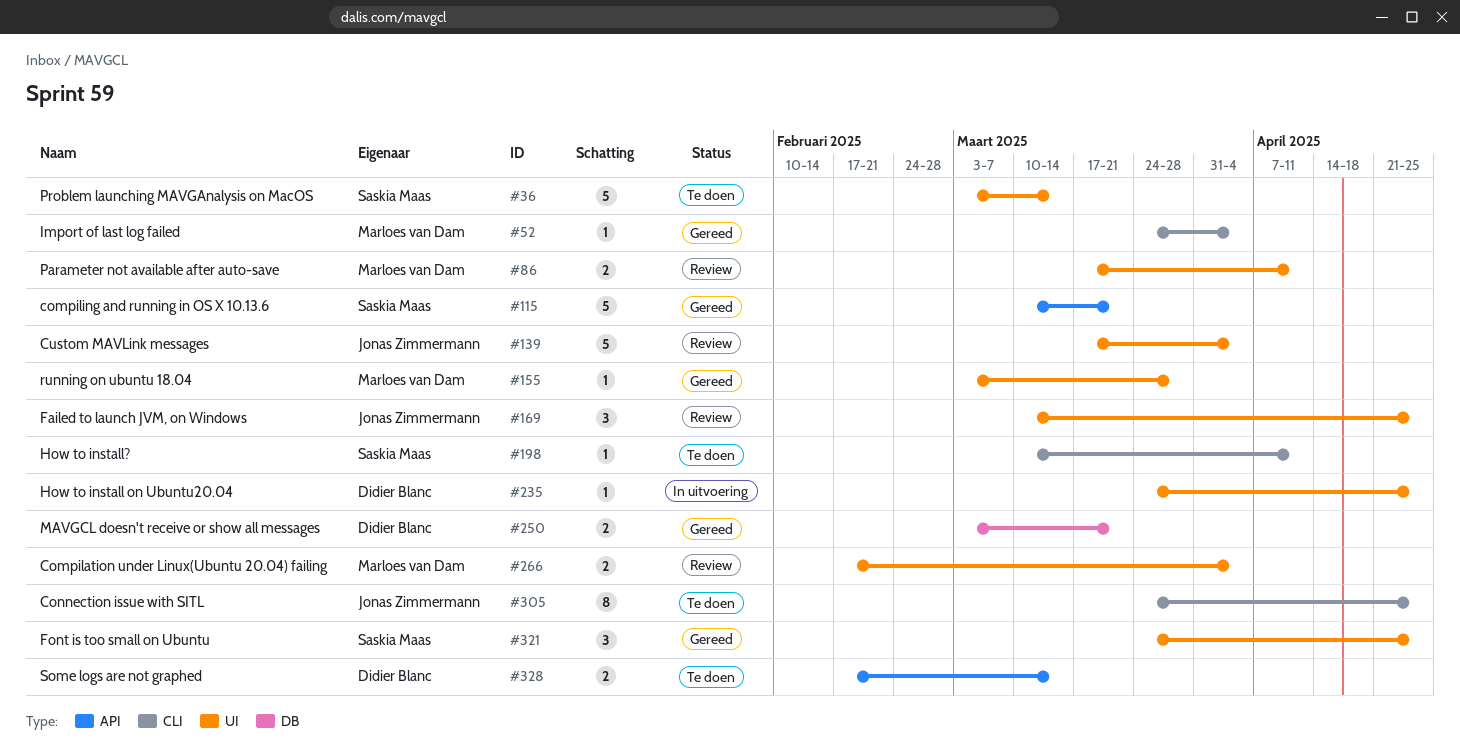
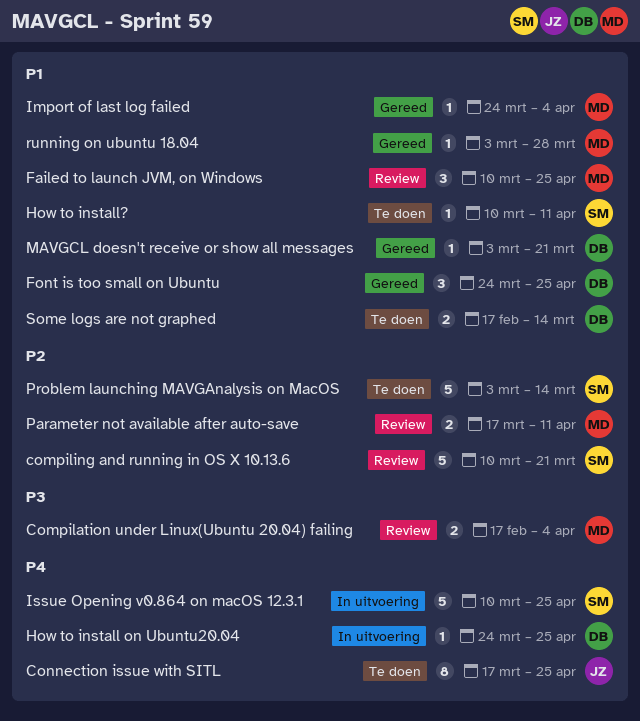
compiling and running in OS X 10.13.6, status: Gereed -> Review
Connection issue with SITL, start: Mar 24 -> Mar 17
Custom MAVLink messages: present -> none
Failed to launch JVM, on Windows, owner: Jonas Zimmermann -> Marloes van Dam
Font is too small on Ubuntu, owner: Saskia Maas -> Didier Blanc
Issue Opening v0.864 on macOS 12.3.1: none -> present
MAVGCL doesn't receive or show all messages, estimate: 2 -> 1

